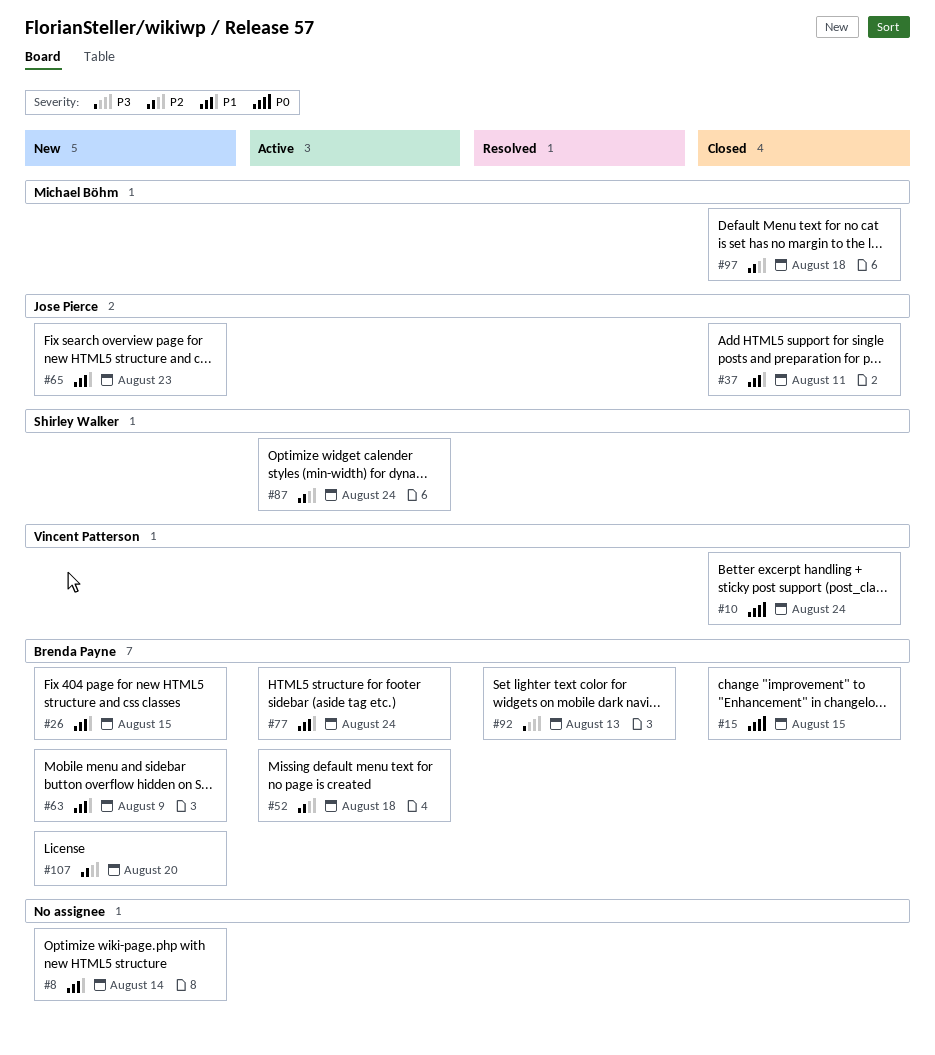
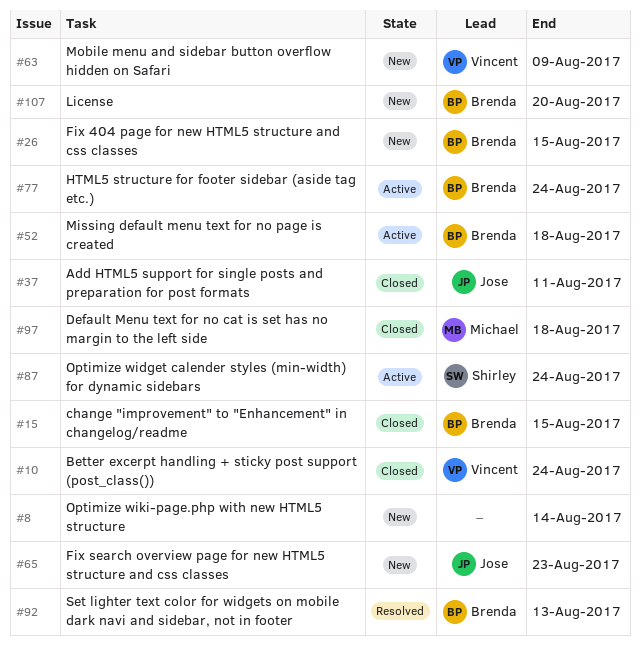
#63, owner: Brenda Payne -> Vincent Patterson

